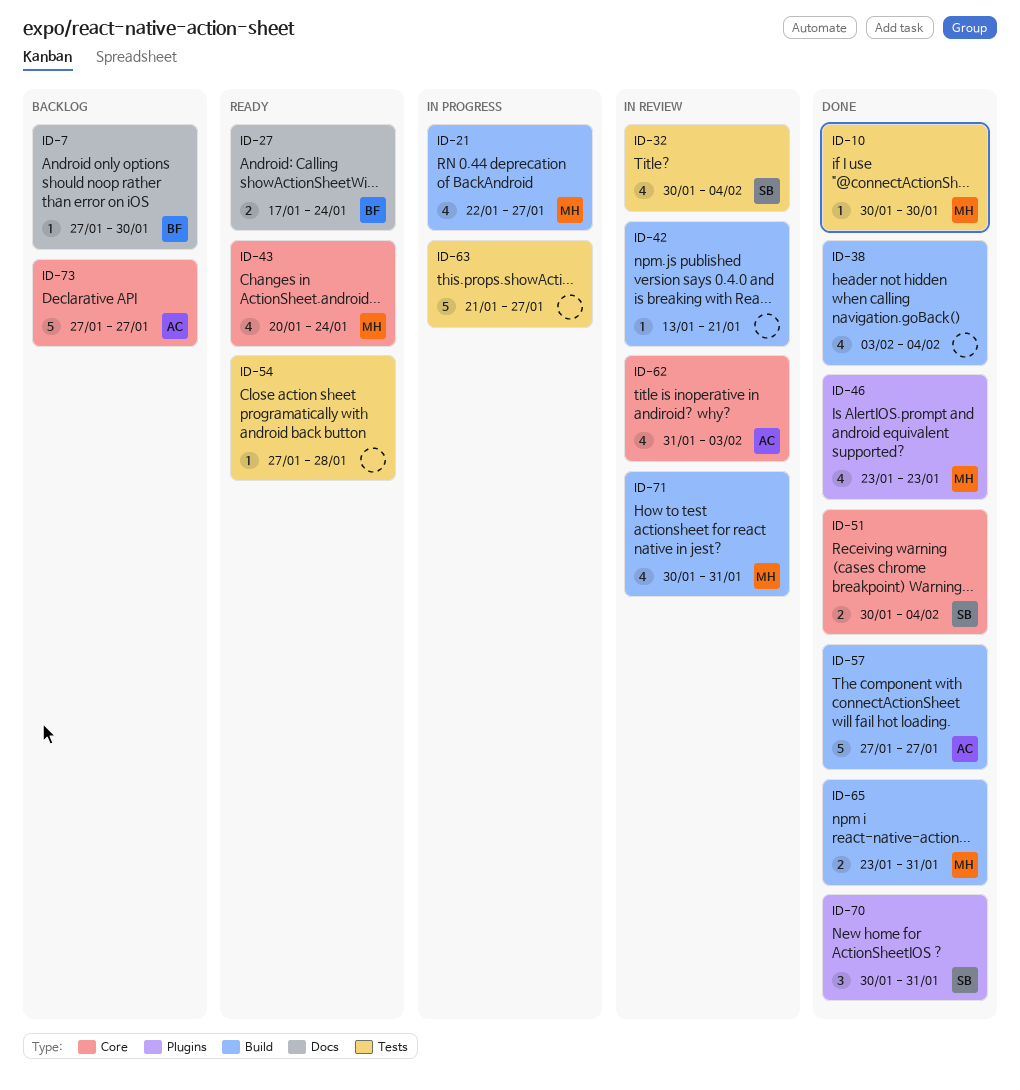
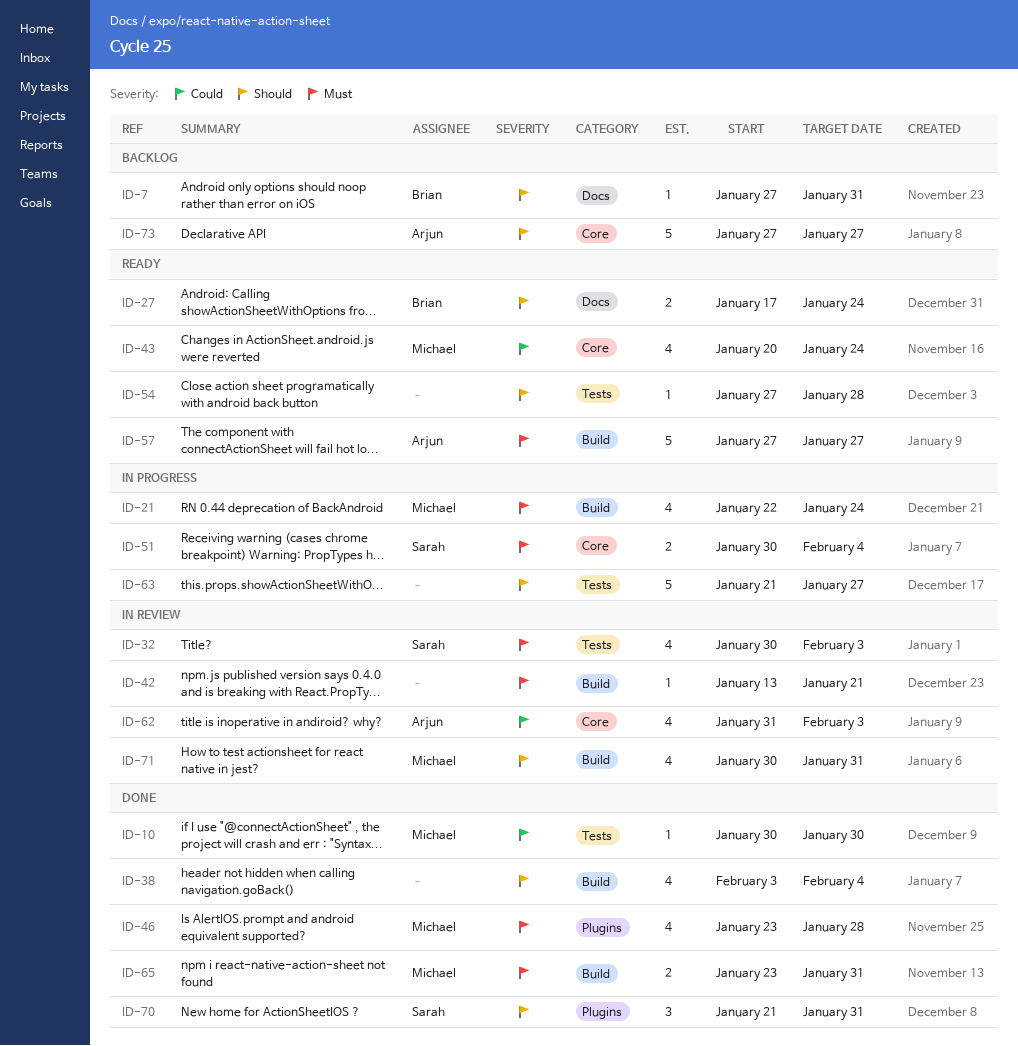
ID-7, due: Jan 30 -> Jan 31
ID-21, due: Jan 27 -> Jan 24
ID-32, due: Feb 4 -> Feb 3
ID-46, due: Jan 23 -> Jan 28
ID-51, status: Done -> In progress
ID-57, status: Done -> Ready
ID-70, start: Jan 30 -> Jan 21

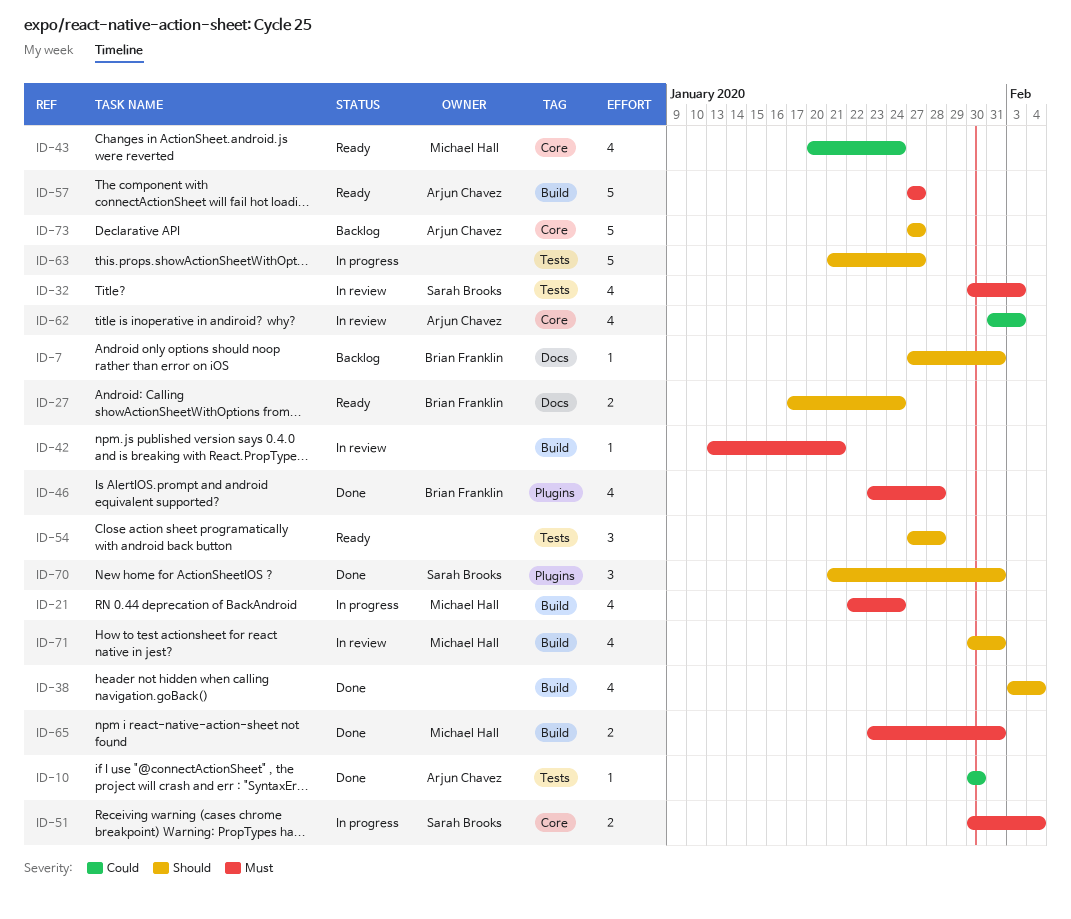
ID-10, owner: Michael Hall -> Arjun Chavez
ID-46, owner: Michael Hall -> Brian Franklin
ID-54, estimate: 1 -> 3

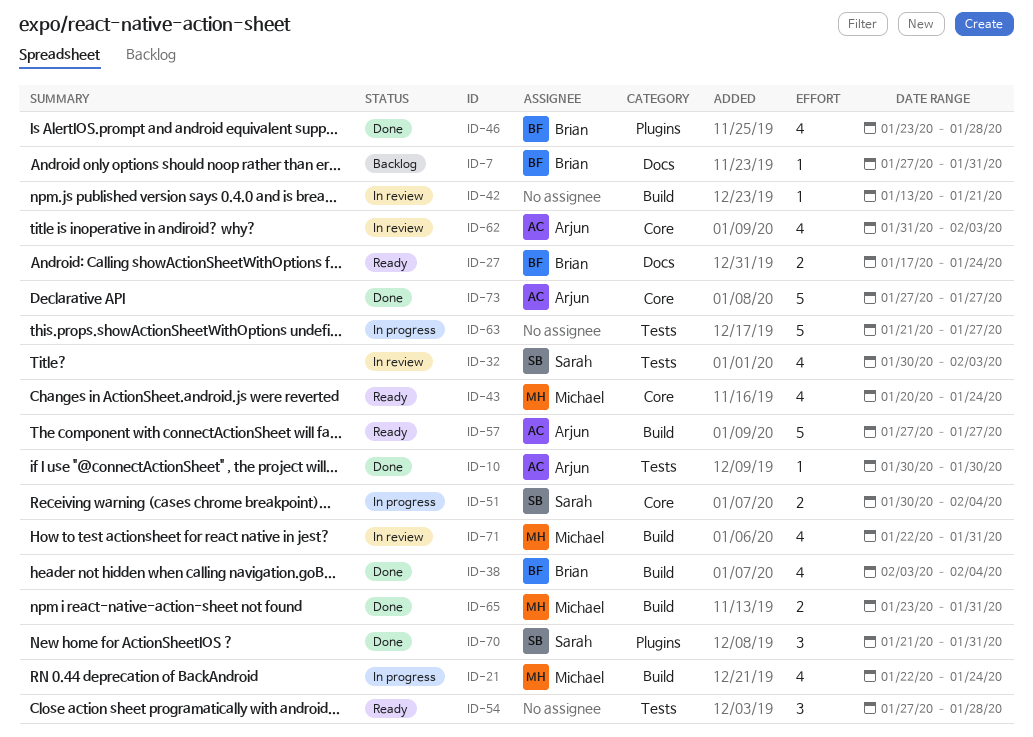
ID-38, owner: none -> Brian Franklin
ID-71, start: Jan 30 -> Jan 22
ID-73, status: Backlog -> Done

